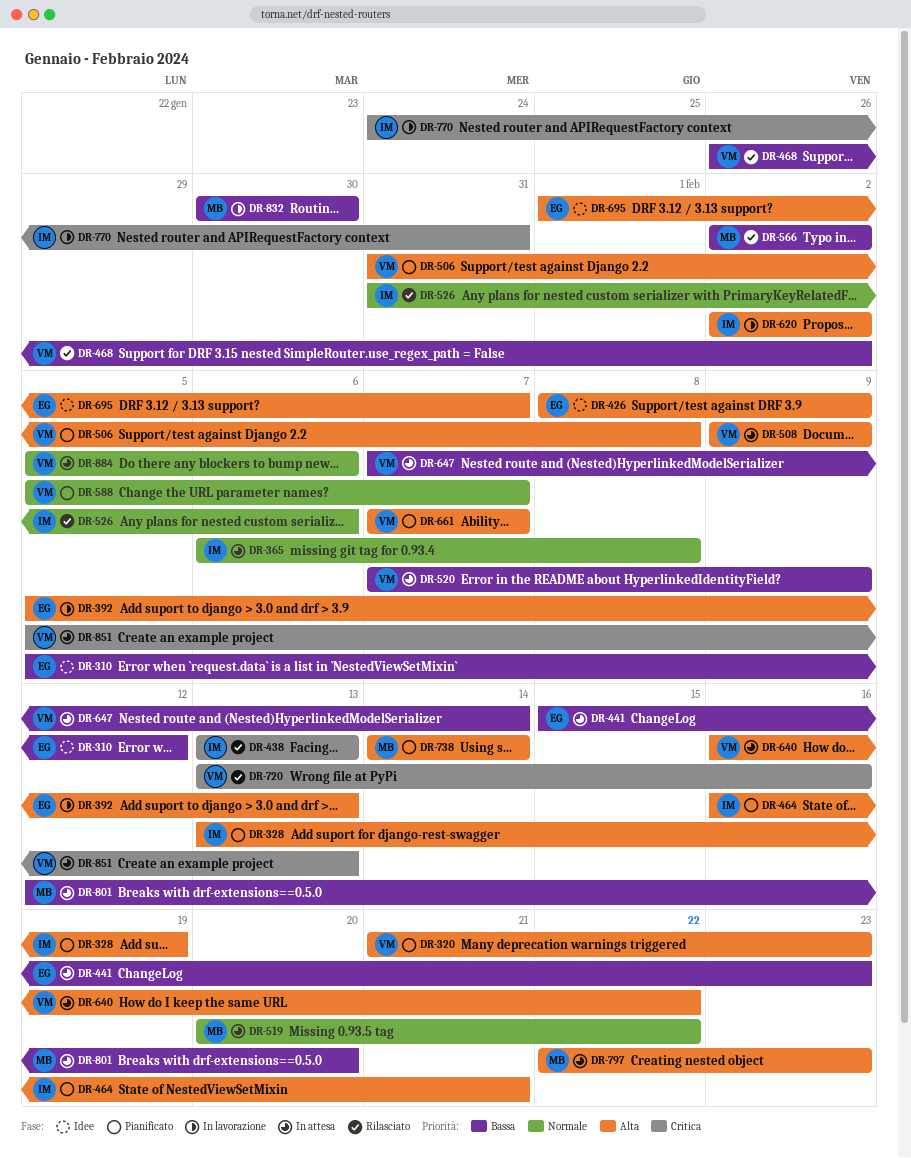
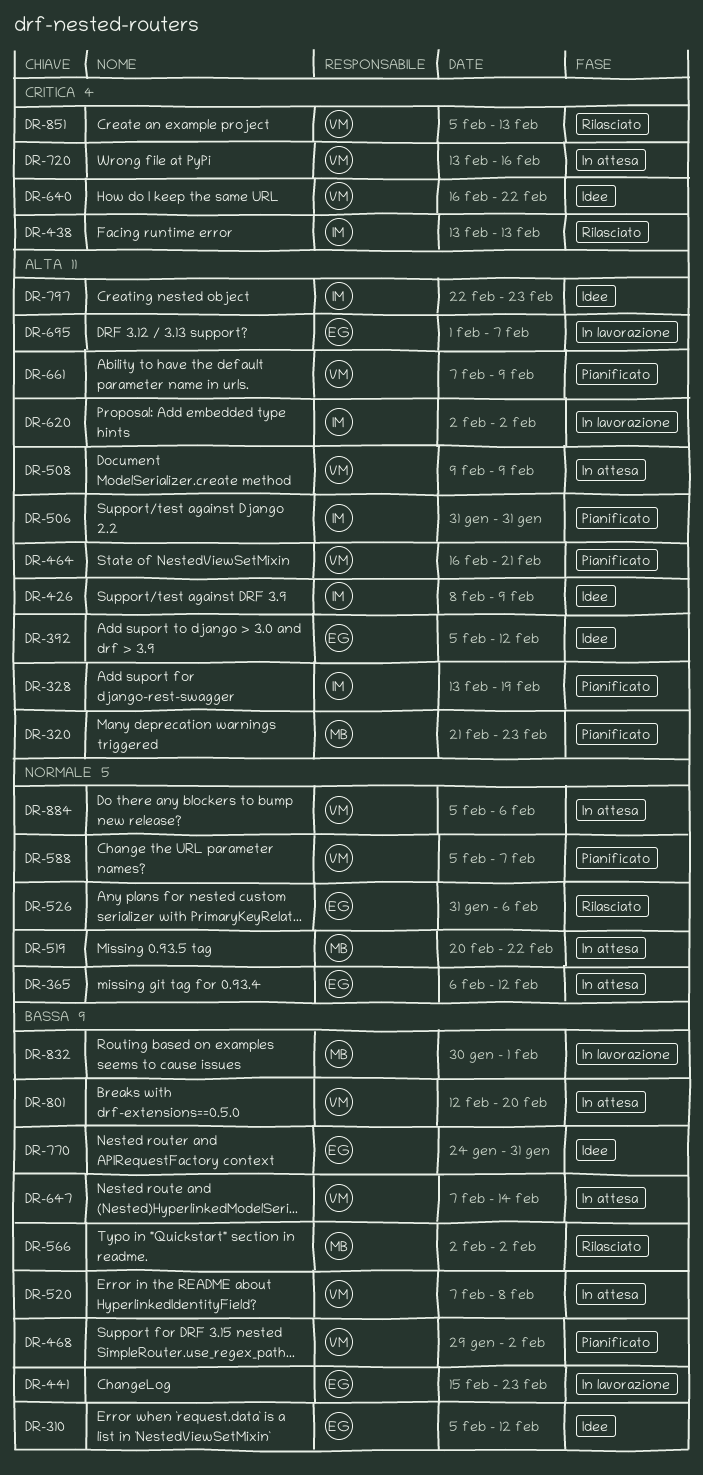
DR-320, owner: VM -> MB
DR-365, owner: IM -> EG
DR-365, due: Feb 8 -> Feb 12
DR-392, status: In lavorazione -> Idee
DR-392, due: Feb 13 -> Feb 12
DR-426, owner: EG -> IM
DR-441, status: In attesa -> In lavorazione
DR-464, owner: IM -> VM
DR-468, status: Rilasciato -> Pianificato
DR-468, start: Jan 26 -> Jan 29
DR-506, owner: VM -> IM
DR-506, due: Feb 8 -> Jan 31
DR-520, due: Feb 9 -> Feb 8
DR-526, owner: IM -> EG
DR-640, status: In attesa -> Idee
DR-640, priority: Alta -> Critica
DR-661, due: Feb 7 -> Feb 9
DR-695, status: Idee -> In lavorazione
DR-720, status: Rilasciato -> In attesa
DR-738: present -> none
DR-770, status: In lavorazione -> Idee
DR-770, owner: IM -> EG
DR-770, priority: Critica -> Bassa
DR-797, status: In attesa -> Idee
DR-797, owner: MB -> IM
DR-801, owner: MB -> VM
DR-832, due: Jan 30 -> Feb 1
DR-851, status: In attesa -> Rilasciato

